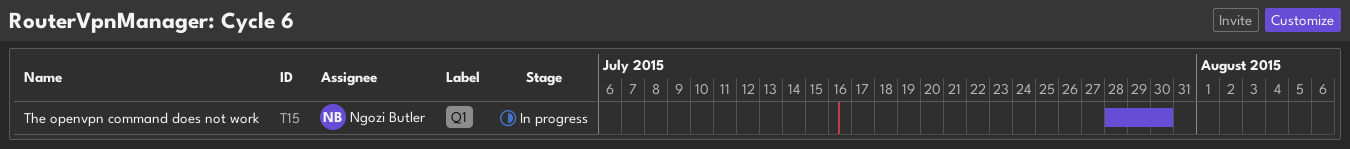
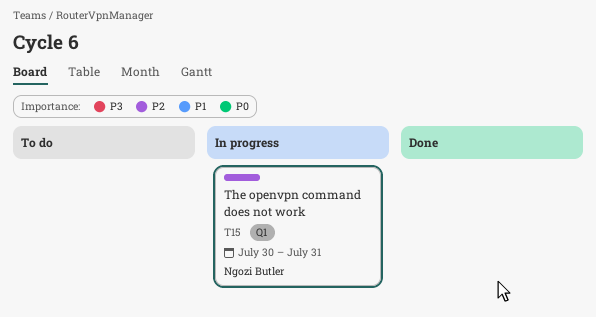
T15, start: Jul 28 -> Jul 30
T15, due: Jul 30 -> Jul 31

